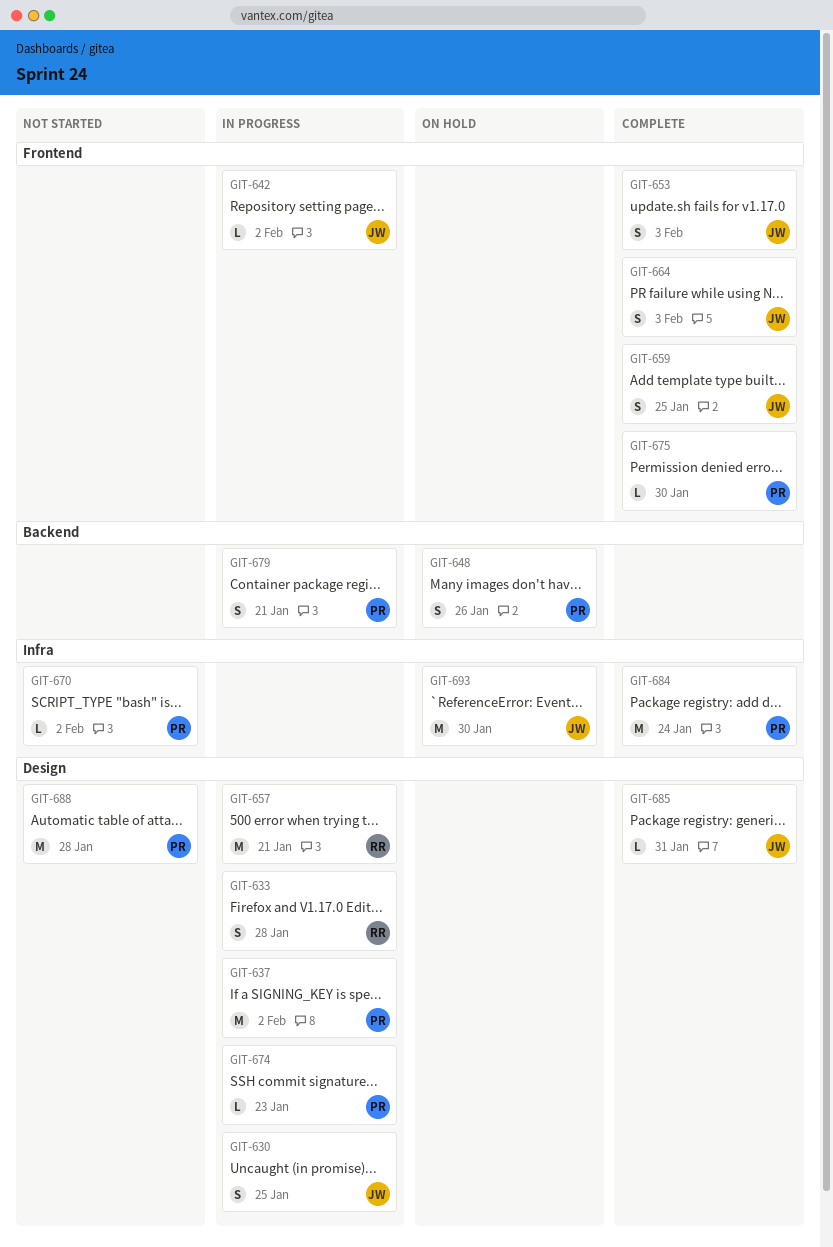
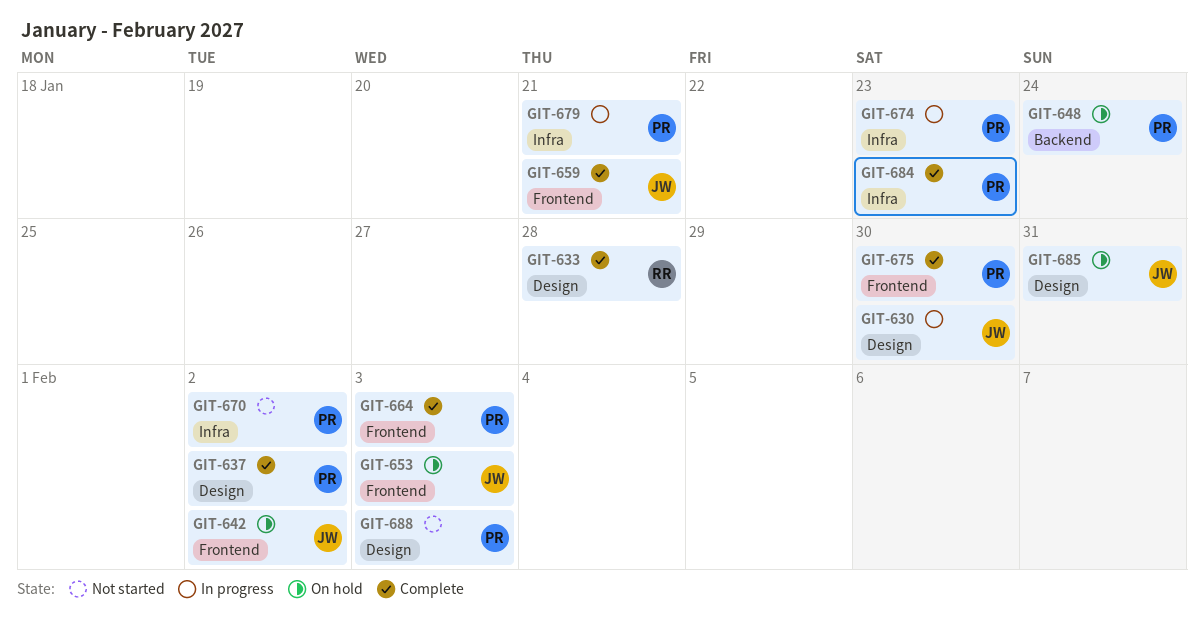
GIT-630, due: Jan 25 -> Jan 30
GIT-633, status: In progress -> Complete
GIT-637, status: In progress -> Complete
GIT-642, status: In progress -> On hold
GIT-648, due: Jan 26 -> Jan 24
GIT-653, status: Complete -> On hold
GIT-657: present -> none
GIT-659, due: Jan 25 -> Jan 21
GIT-664, owner: JW -> PR
GIT-674, label: Design -> Infra
GIT-679, label: Backend -> Infra
GIT-684, due: Jan 24 -> Jan 23
GIT-685, status: Complete -> On hold
GIT-688, due: Jan 28 -> Feb 3
GIT-693: present -> none

